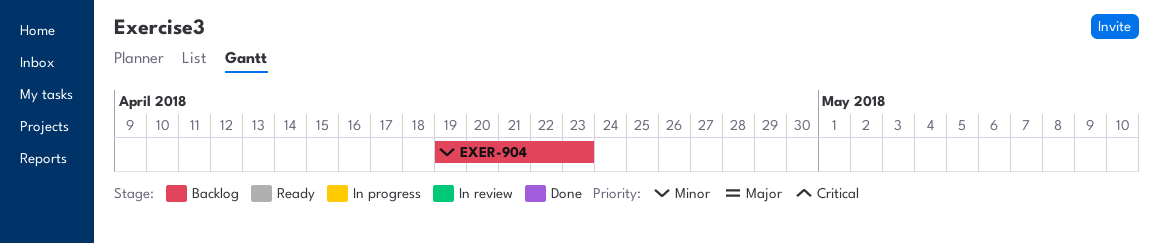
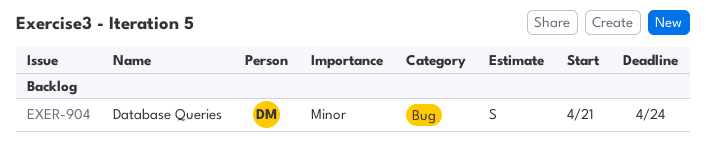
EXER-904, start: Apr 19 -> Apr 21
EXER-904, due: Apr 23 -> Apr 24

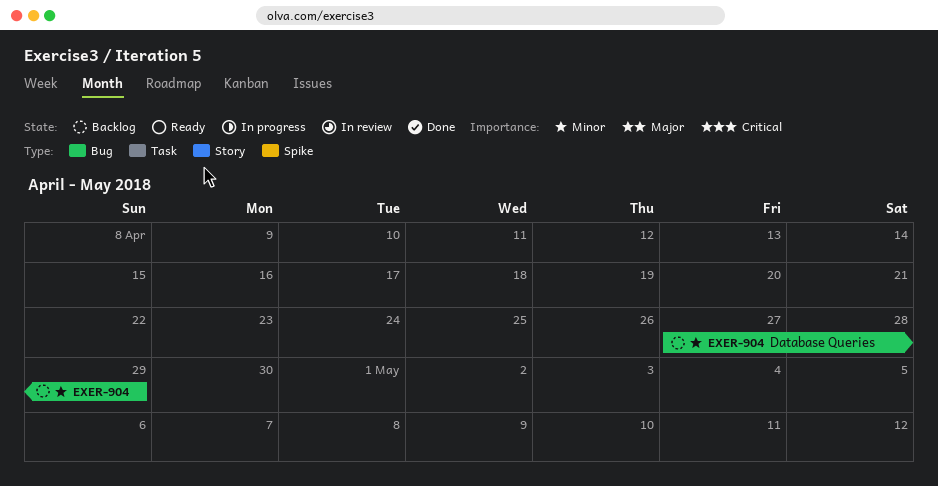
EXER-904, start: Apr 21 -> Apr 27
EXER-904, due: Apr 24 -> Apr 29

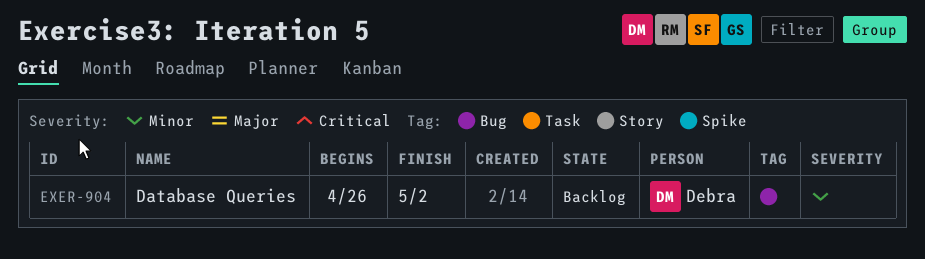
EXER-904, start: Apr 27 -> Apr 26
EXER-904, due: Apr 29 -> May 2

